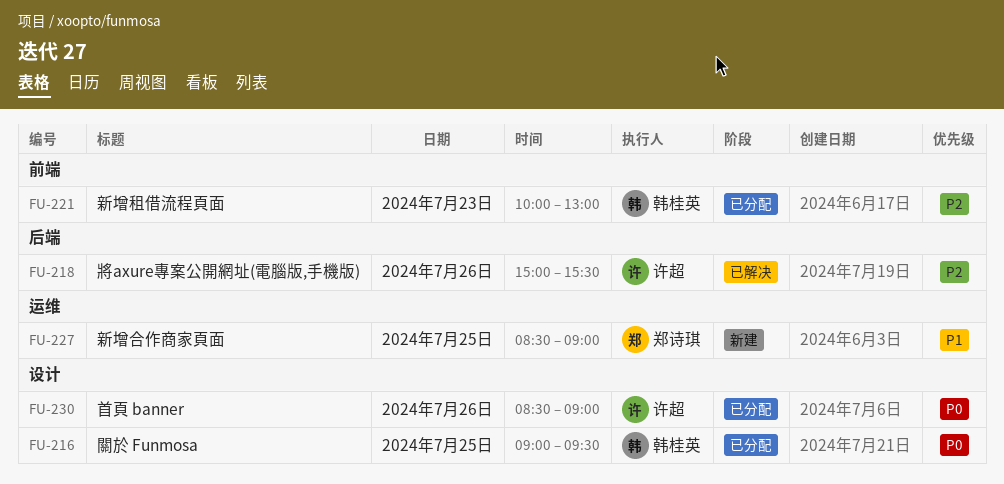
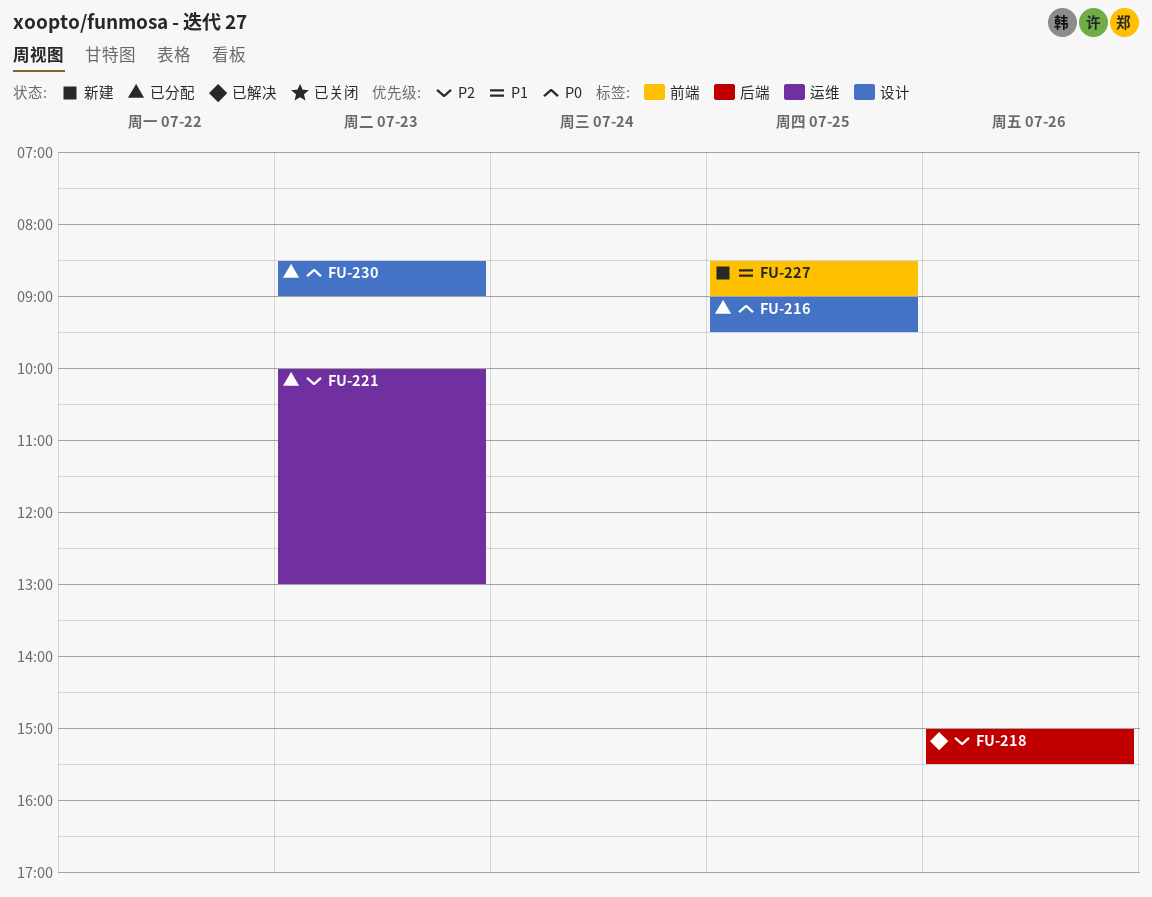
FU-221, label: 前端 -> 运维
FU-227, label: 运维 -> 前端
FU-230, day: Jul 26 -> Jul 23

